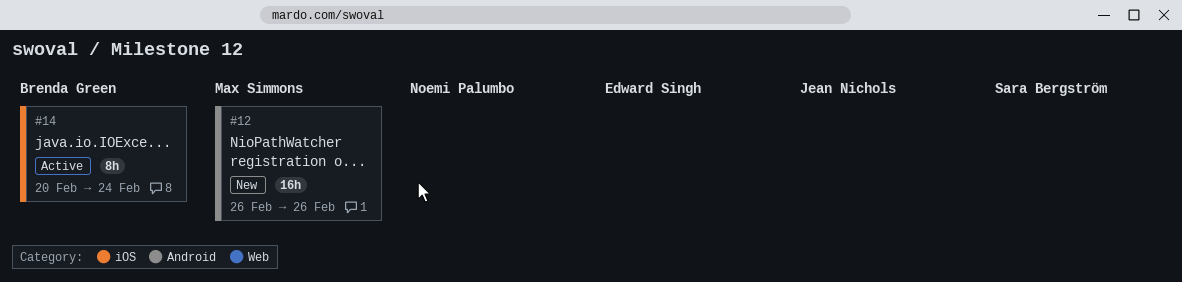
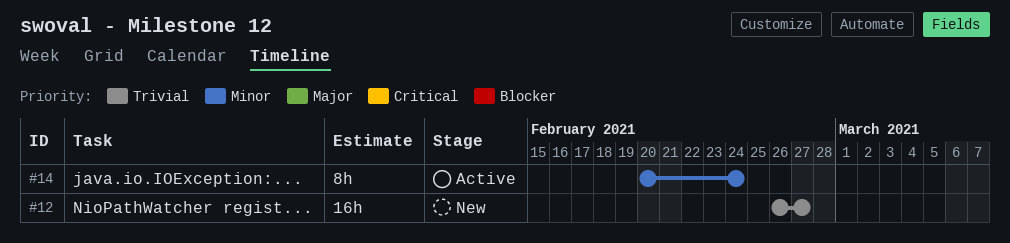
#12, due: Feb 26 -> Feb 27

